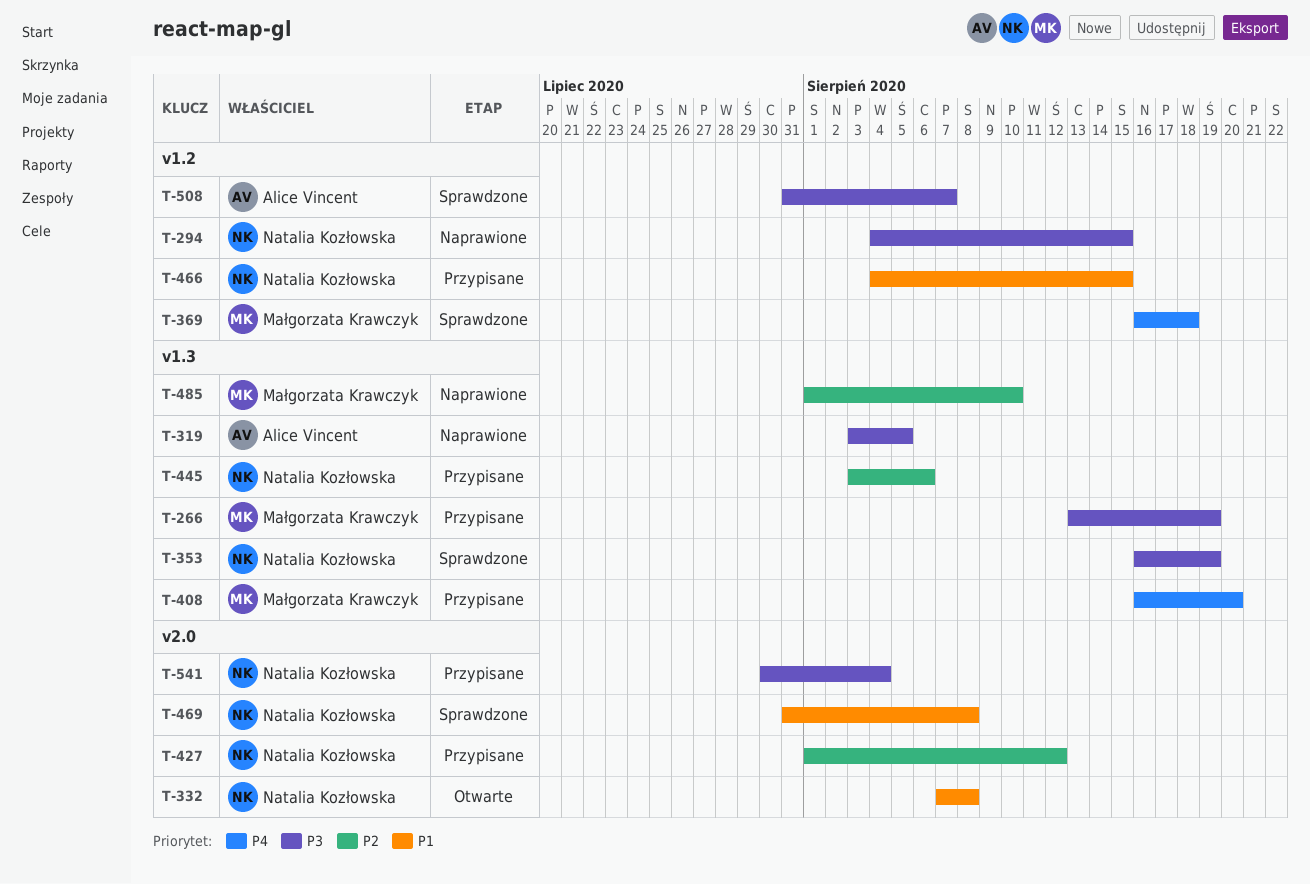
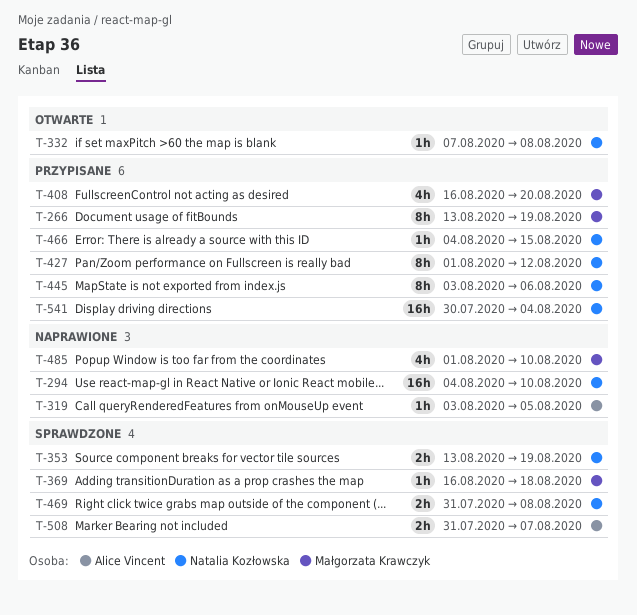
T-294, due: Aug 15 -> Aug 10
T-353, start: Aug 16 -> Aug 13

